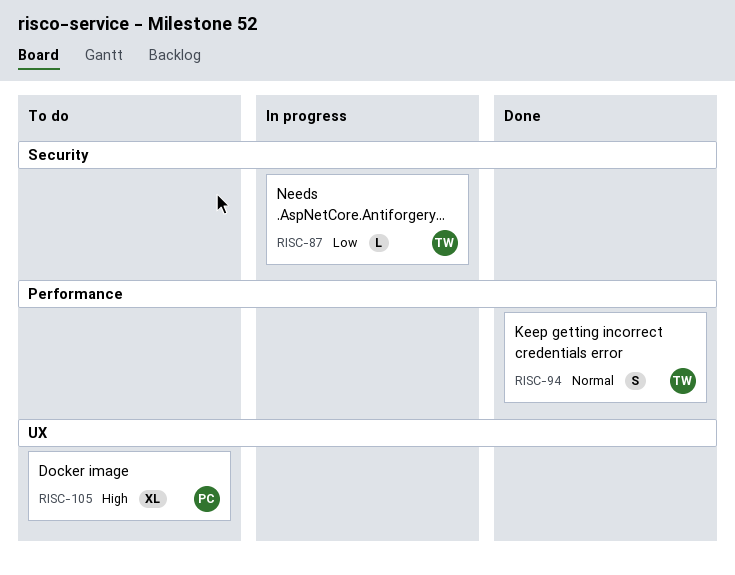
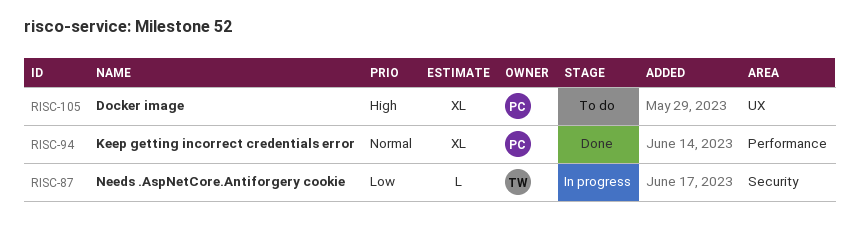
RISC-94, owner: TW -> PC
RISC-94, estimate: S -> XL

